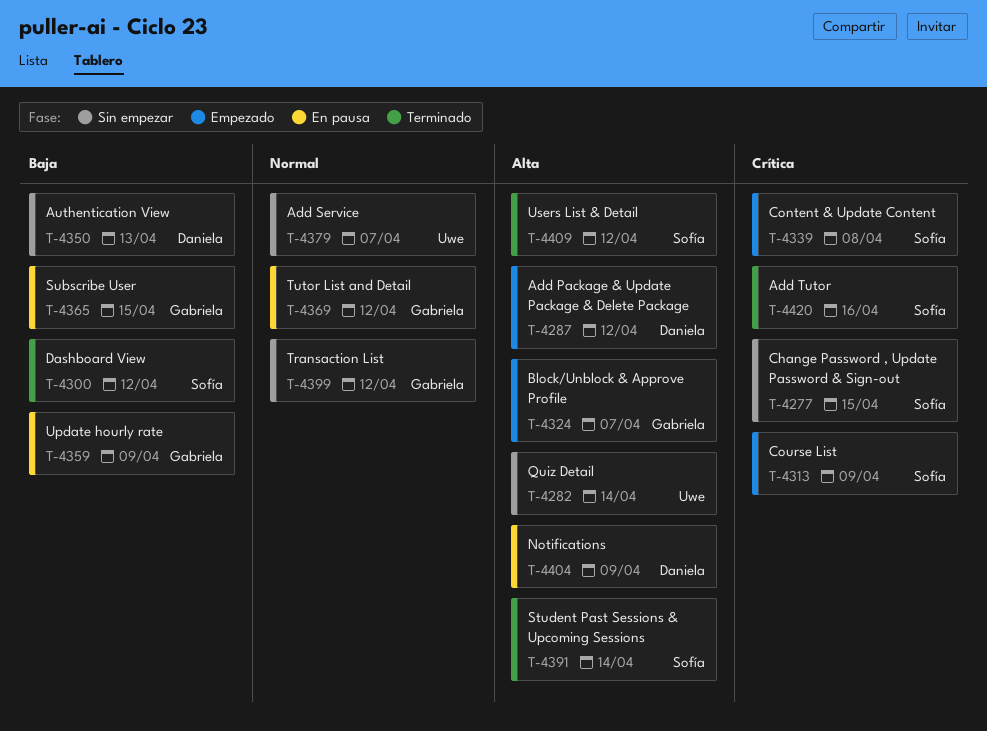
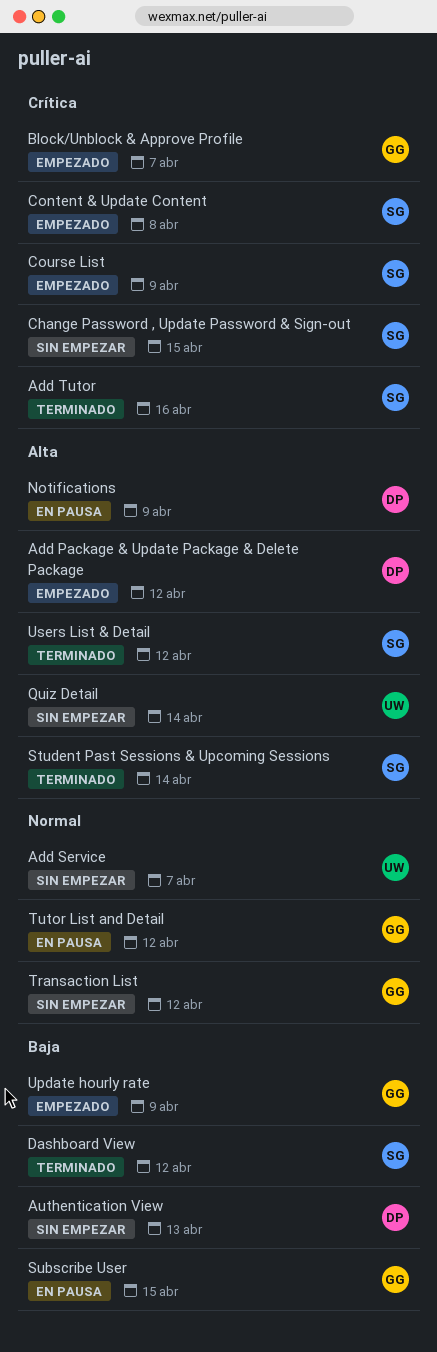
Block/Unblock & Approve Profile, priority: Alta -> Crítica
Update hourly rate, status: En pausa -> Empezado

